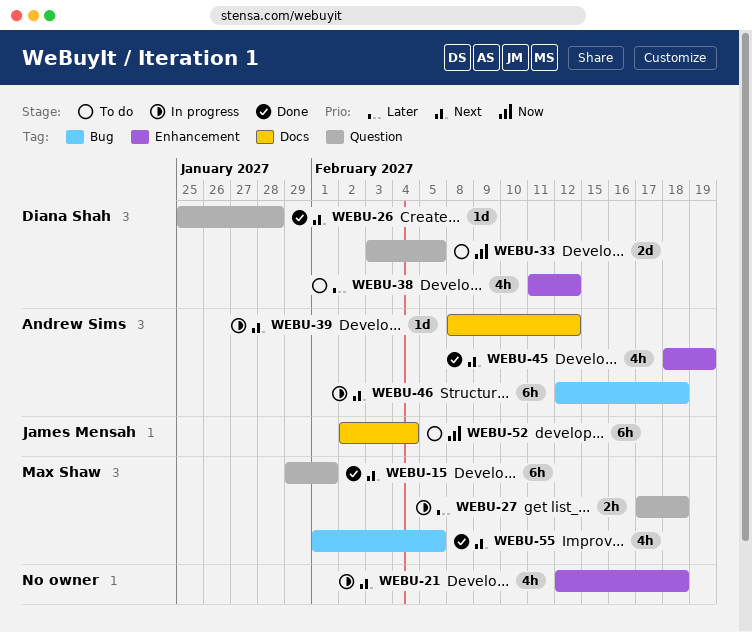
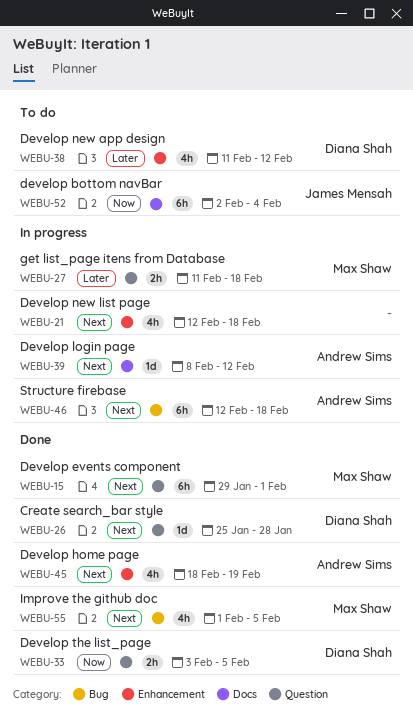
WEBU-27, start: Feb 17 -> Feb 11
WEBU-33, status: To do -> Done
WEBU-33, estimate: 2d -> 2h

